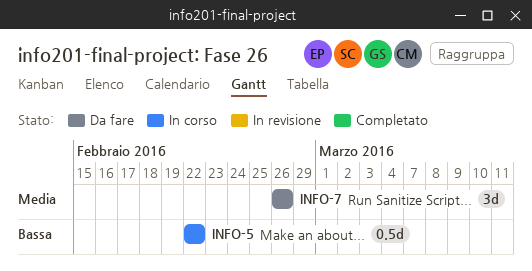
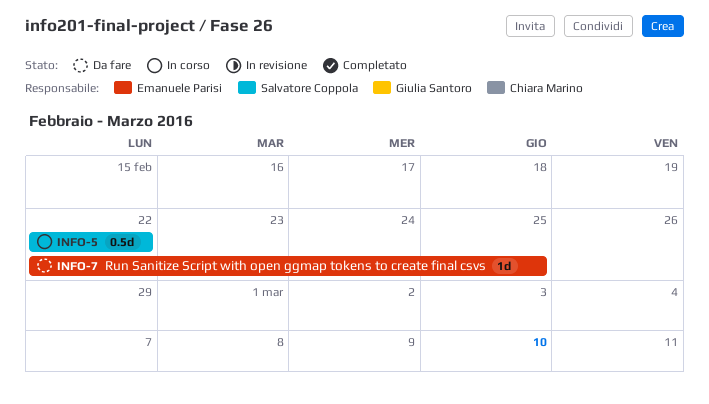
INFO-7, estimate: 3d -> 1d
INFO-7, start: Feb 26 -> Feb 22
INFO-7, due: Feb 26 -> Feb 25

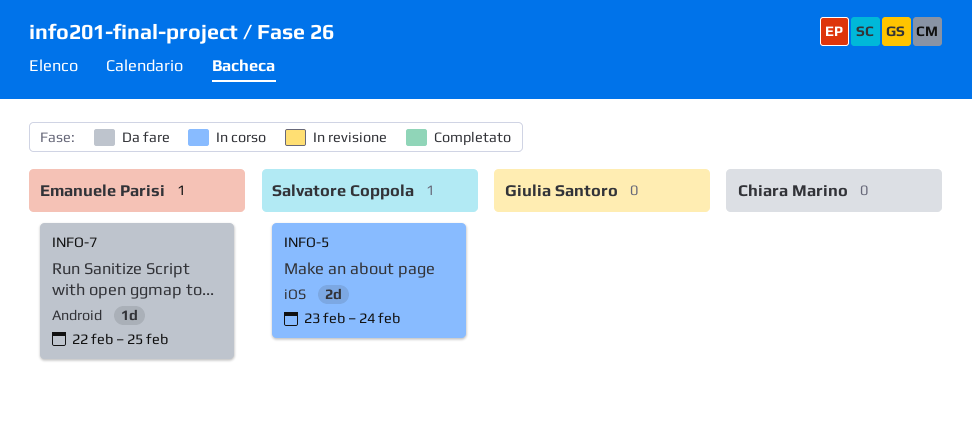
INFO-5, estimate: 0.5d -> 2d
INFO-5, start: Feb 22 -> Feb 23
INFO-5, due: Feb 22 -> Feb 24

